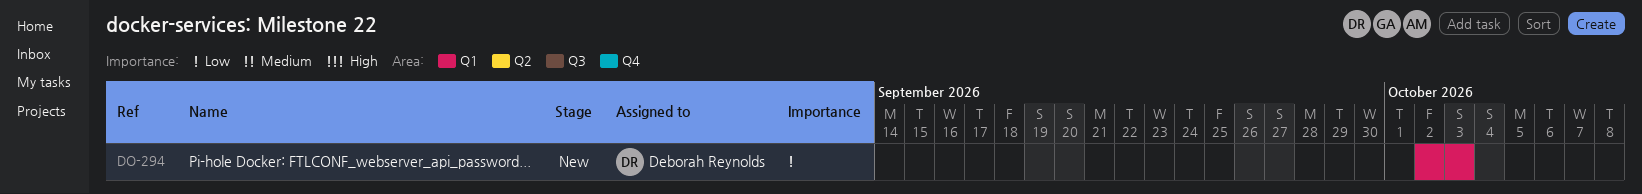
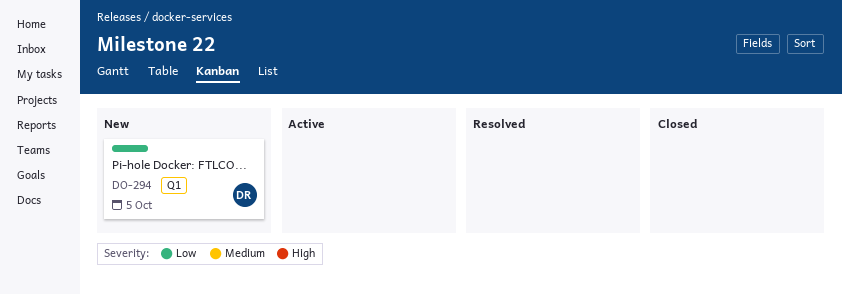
DO-294, due: Oct 3 -> Oct 5

